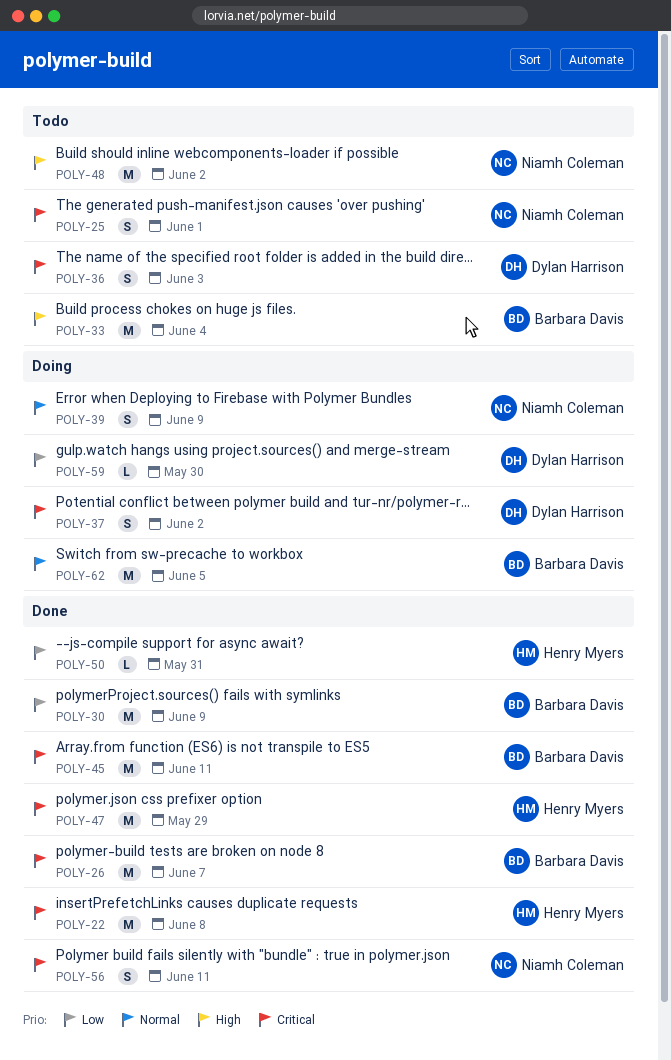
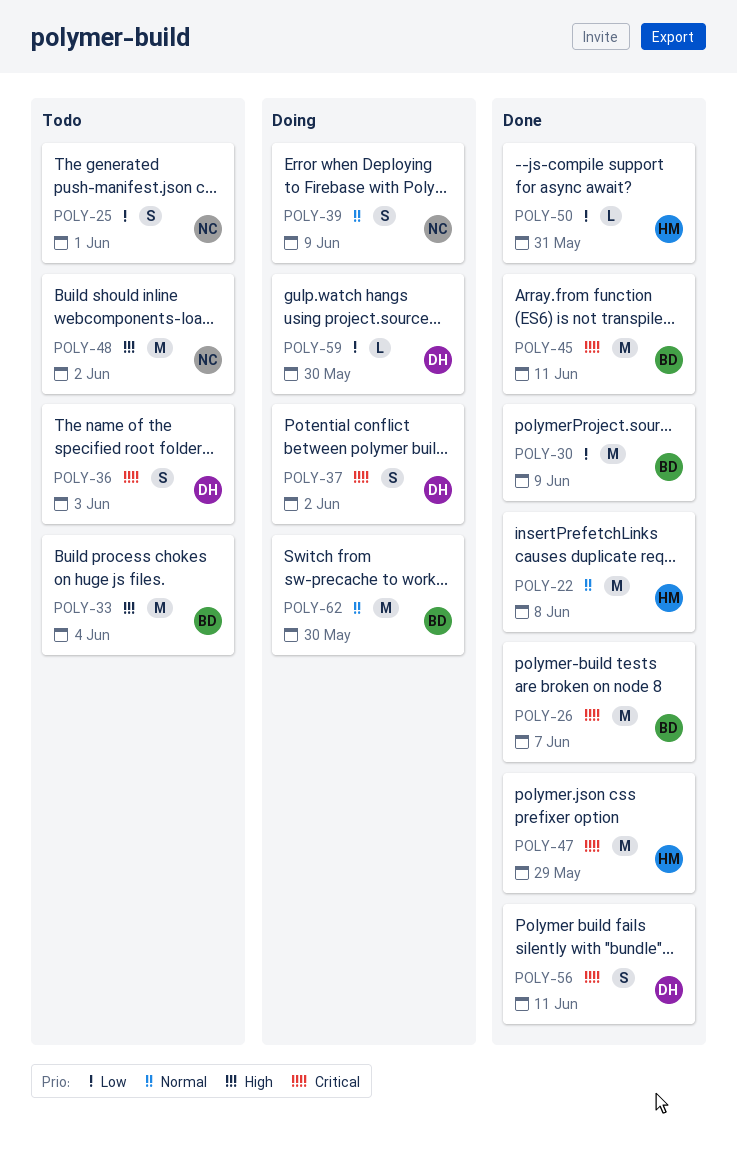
POLY-22, priority: Critical -> Normal
POLY-25, priority: Critical -> Low
POLY-56, owner: Niamh Coleman -> Dylan Harrison
POLY-62, due: Jun 5 -> May 30

